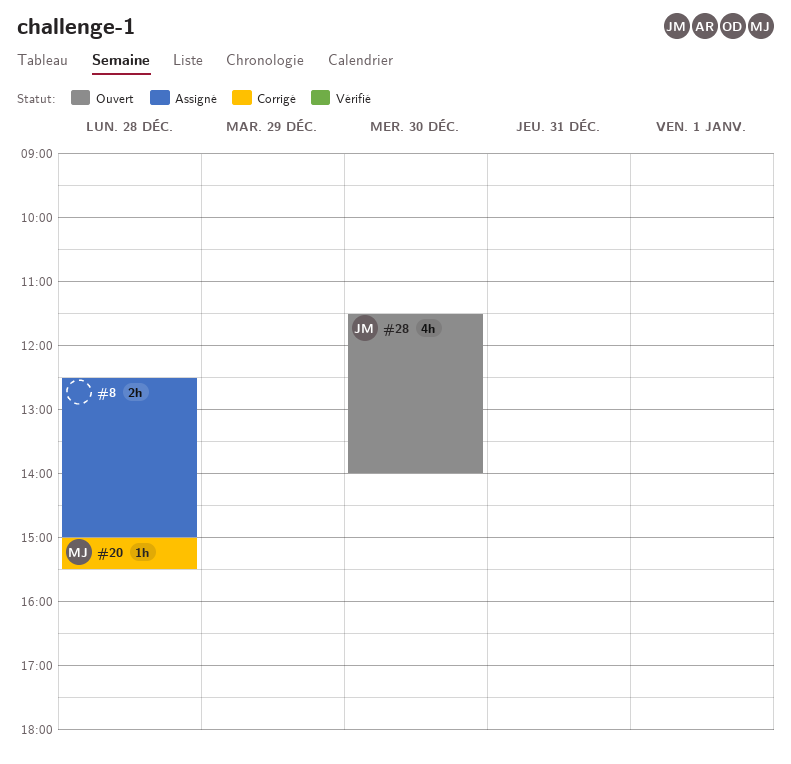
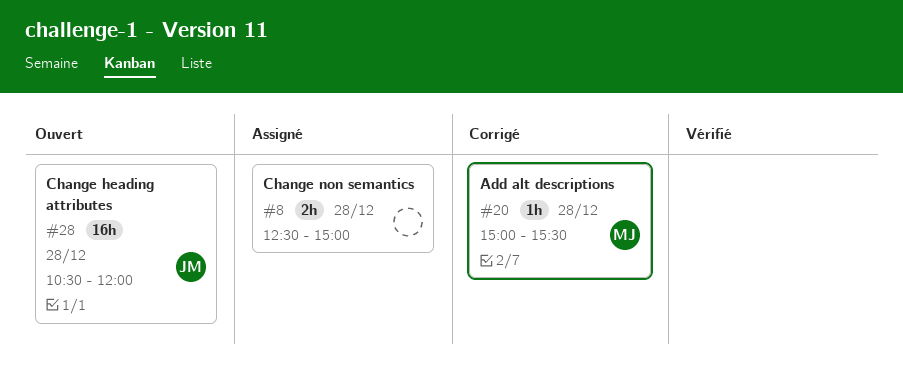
#28, estimate: 4h -> 16h
#28, day: Dec 30 -> Dec 28
#28, begins: 11:30 -> 10:30
#28, ends: 14:00 -> 12:00

